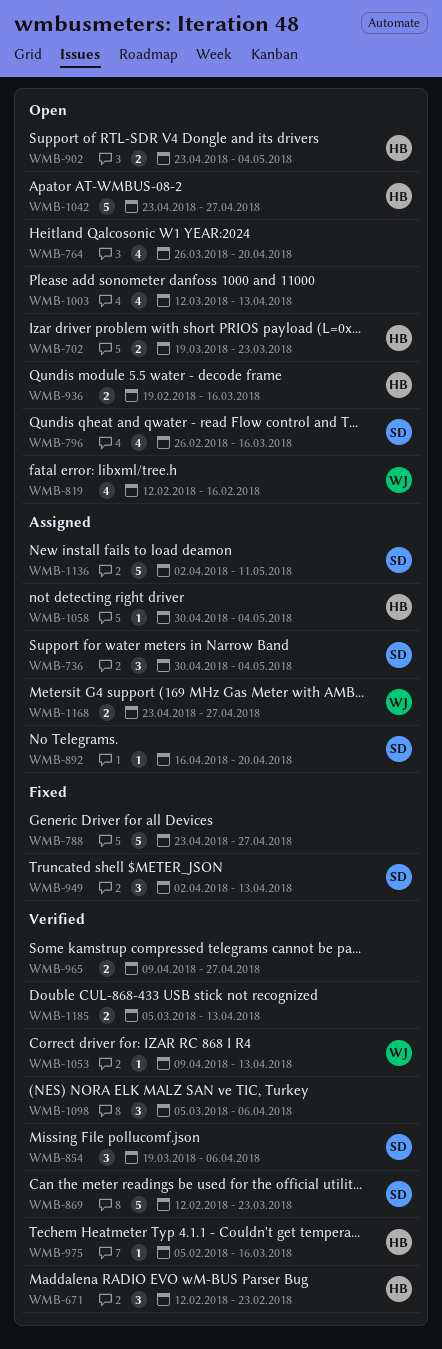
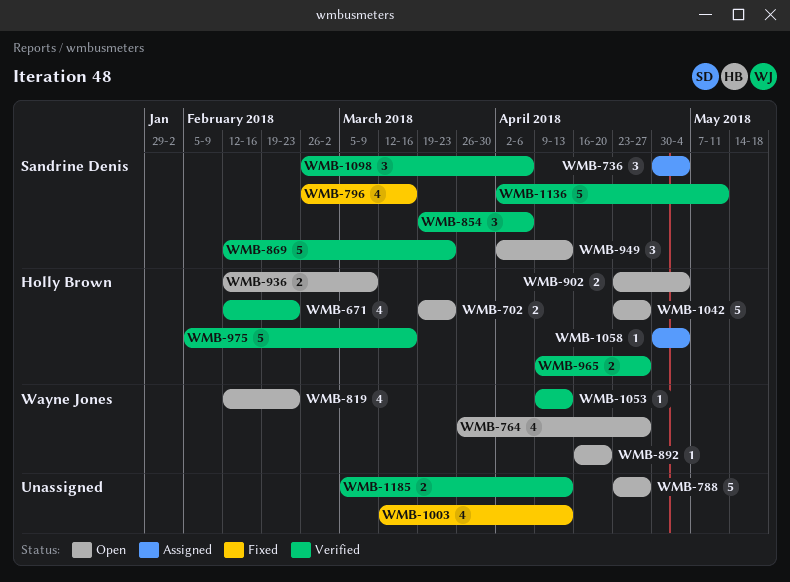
WMB-671, estimate: 3 -> 4
WMB-764, owner: none -> Wayne Jones
WMB-764, due: Apr 20 -> Apr 27
WMB-788, status: Fixed -> Open
WMB-796, status: Open -> Fixed
WMB-819, due: Feb 16 -> Feb 23
WMB-892, status: Assigned -> Open
WMB-892, owner: Sandrine Denis -> Wayne Jones
WMB-936, start: Feb 19 -> Feb 12
WMB-936, due: Mar 16 -> Mar 9
WMB-949, status: Fixed -> Open
WMB-965, owner: none -> Holly Brown
WMB-975, estimate: 1 -> 5
WMB-1003, status: Open -> Fixed
WMB-1098, owner: none -> Sandrine Denis
WMB-1098, start: Mar 5 -> Feb 26
WMB-1136, status: Assigned -> Verified
WMB-1168: present -> none

